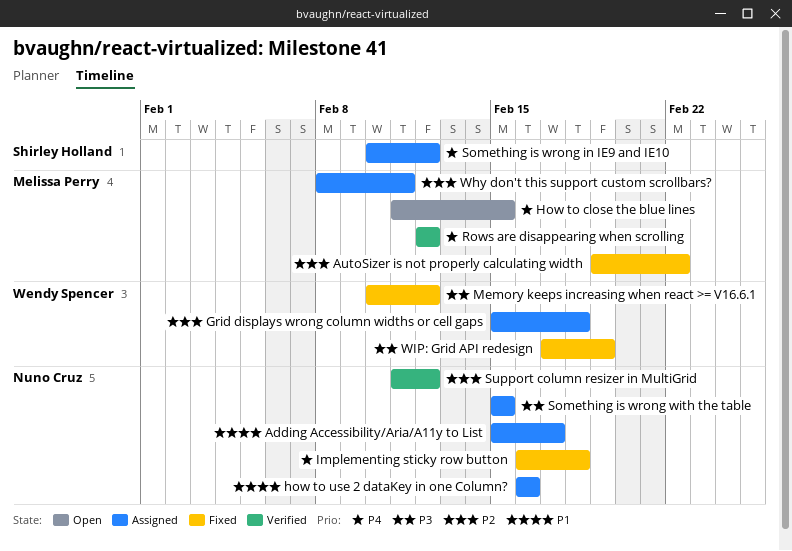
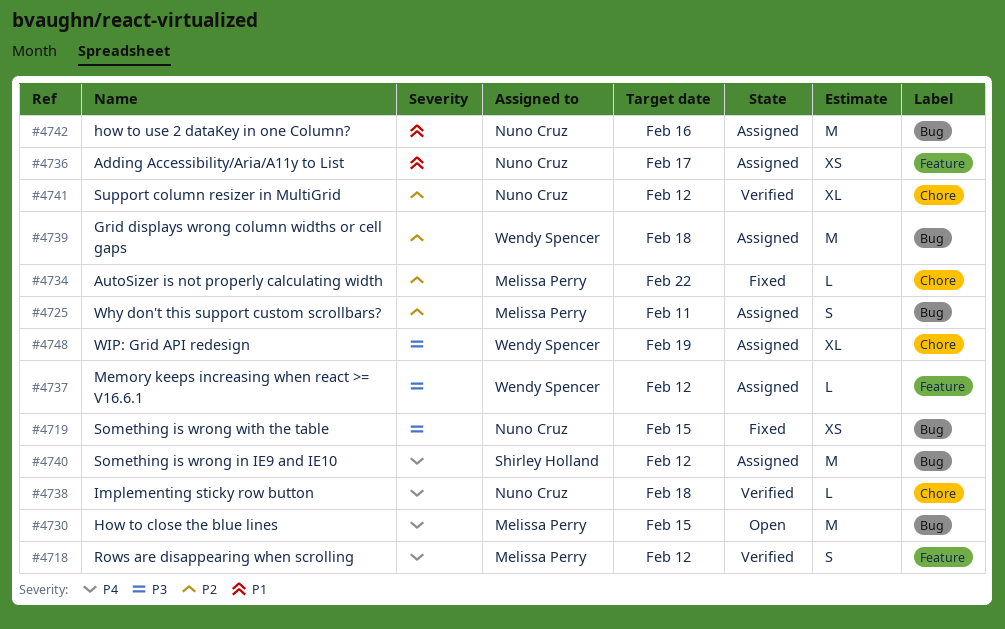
Implementing sticky row button, status: Fixed -> Verified
Memory keeps increasing when react >= V16.6.1, status: Fixed -> Assigned
Something is wrong with the table, status: Assigned -> Fixed
WIP: Grid API redesign, status: Fixed -> Assigned

